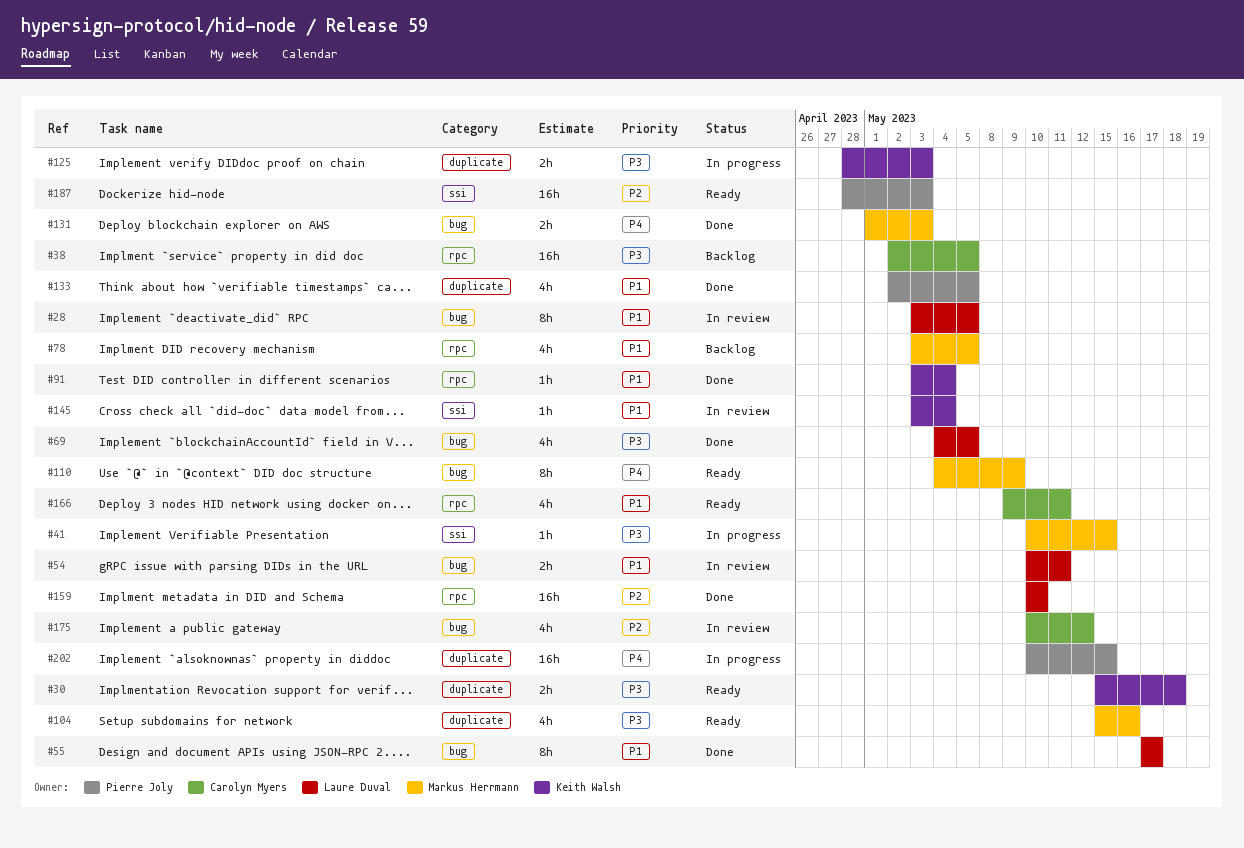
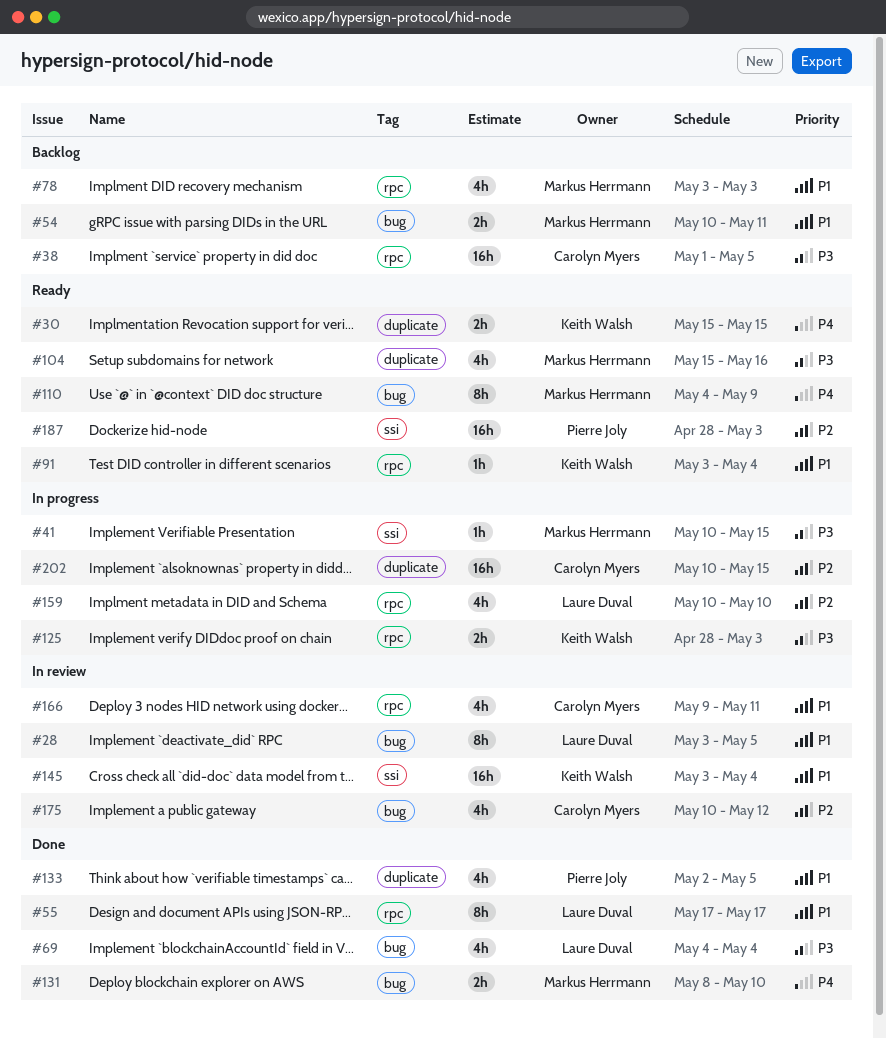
#30, priority: P3 -> P4
#30, due: May 18 -> May 15
#38, start: May 2 -> May 1
#54, status: In review -> Backlog
#54, owner: Laure Duval -> Markus Herrmann
#55, label: bug -> rpc
#69, due: May 5 -> May 4
#78, due: May 5 -> May 3
#91, status: Done -> Ready
#125, label: duplicate -> rpc
#131, start: May 1 -> May 8
#131, due: May 3 -> May 10
#145, estimate: 1h -> 16h
#159, status: Done -> In progress
#159, estimate: 16h -> 4h
#166, status: Ready -> In review
#202, owner: Pierre Joly -> Carolyn Myers
#202, priority: P4 -> P2

